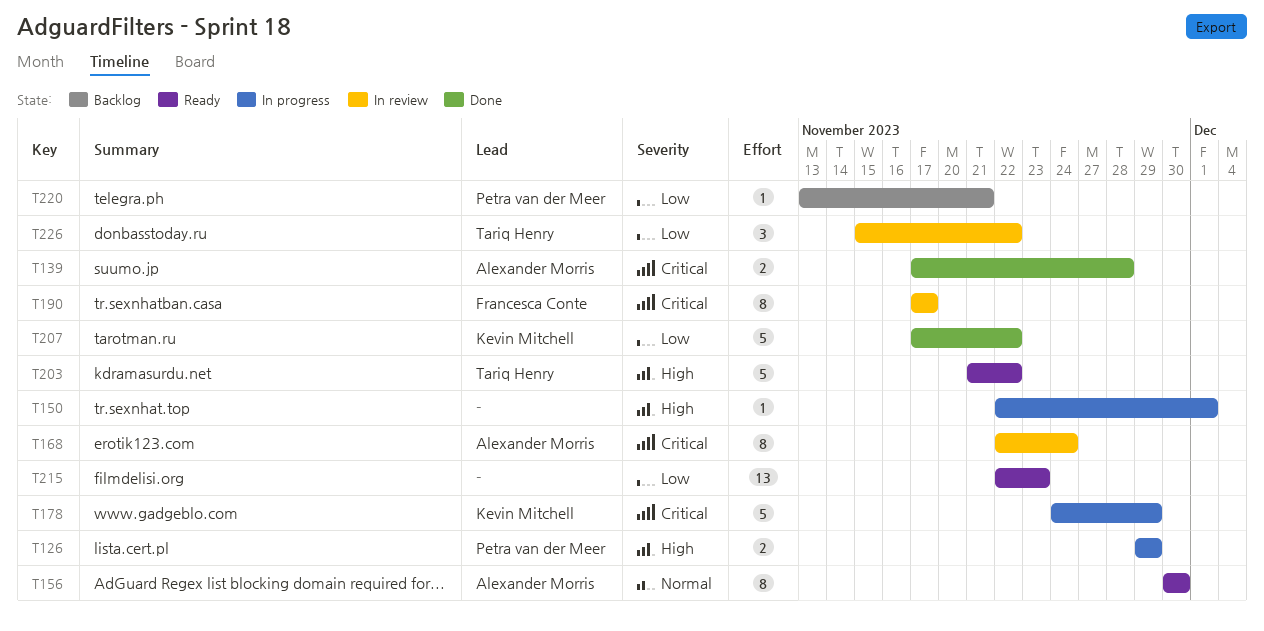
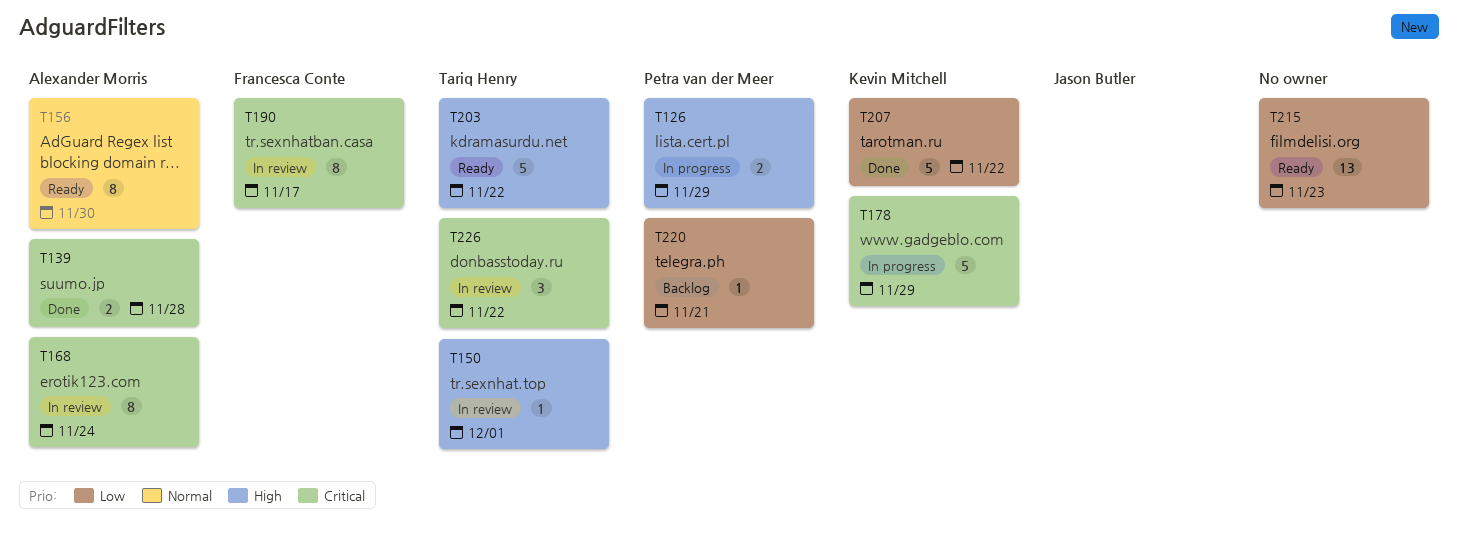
T150, status: In progress -> In review
T150, owner: none -> Tariq Henry
T226, priority: Low -> Critical

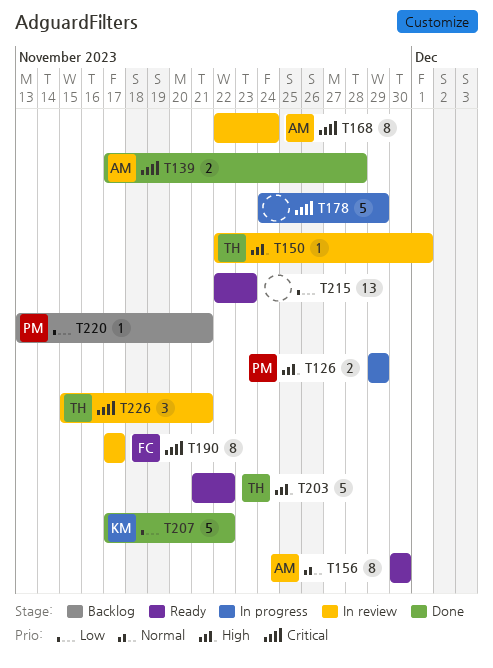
T178, owner: Kevin Mitchell -> none
T226, due: Nov 22 -> Nov 21

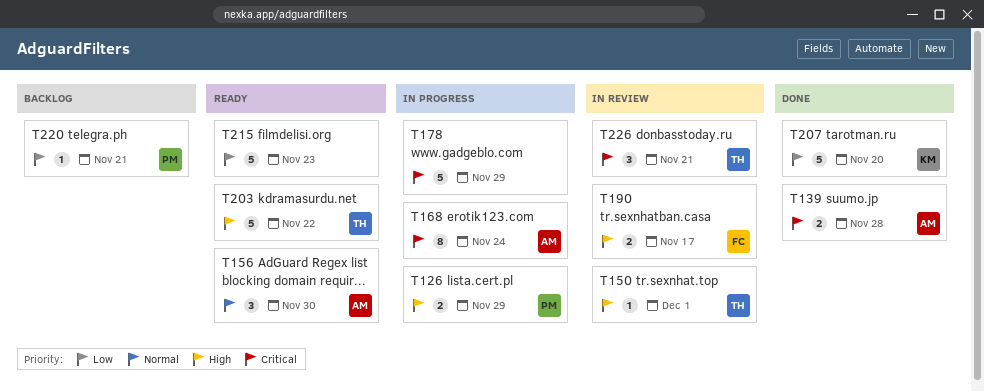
T156, estimate: 8 -> 3
T168, status: In review -> In progress
T190, priority: Critical -> High
T190, estimate: 8 -> 2
T207, due: Nov 22 -> Nov 20
T215, estimate: 13 -> 5

